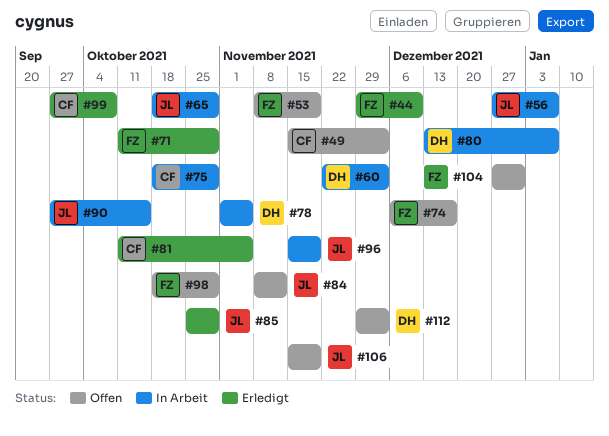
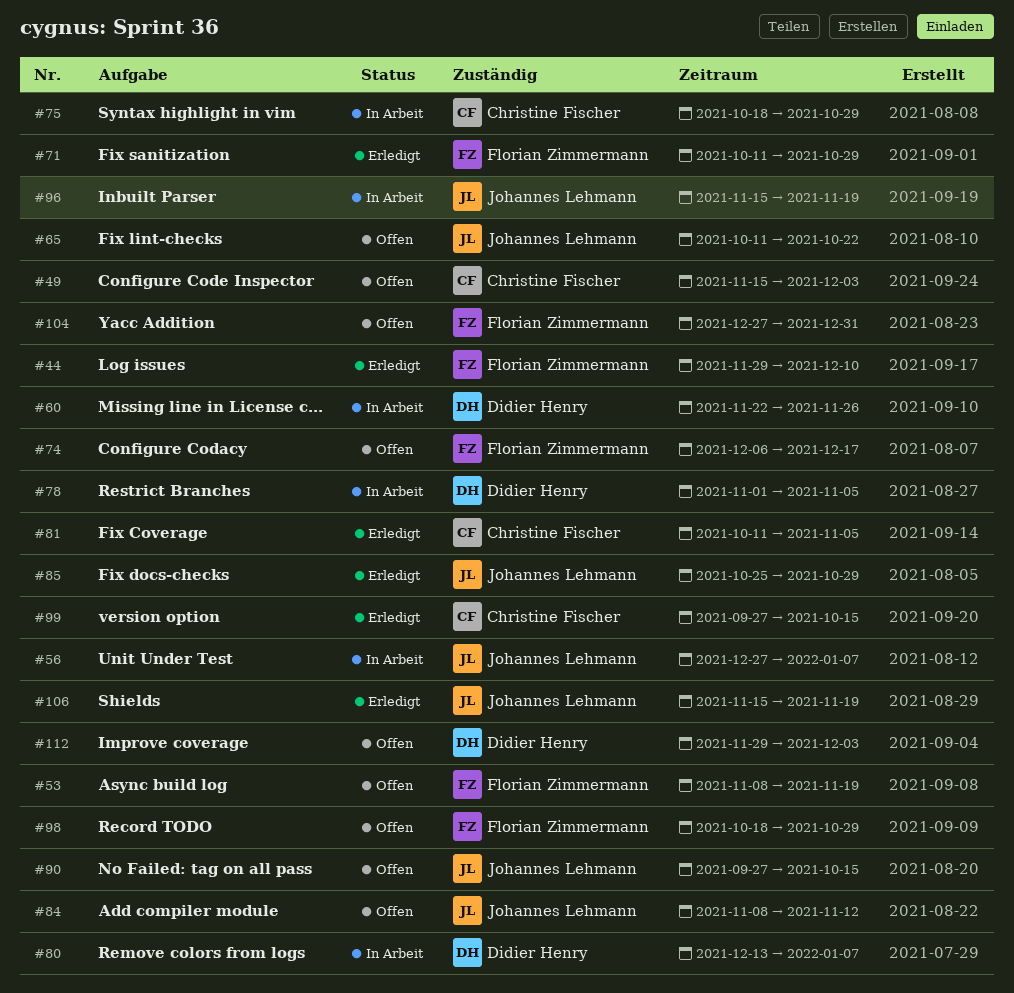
#60, due: Dec 3 -> Nov 26
#65, status: In Arbeit -> Offen
#65, start: Oct 18 -> Oct 11
#65, due: Oct 29 -> Oct 22
#90, status: In Arbeit -> Offen
#99, due: Oct 8 -> Oct 15
#106, status: Offen -> Erledigt

